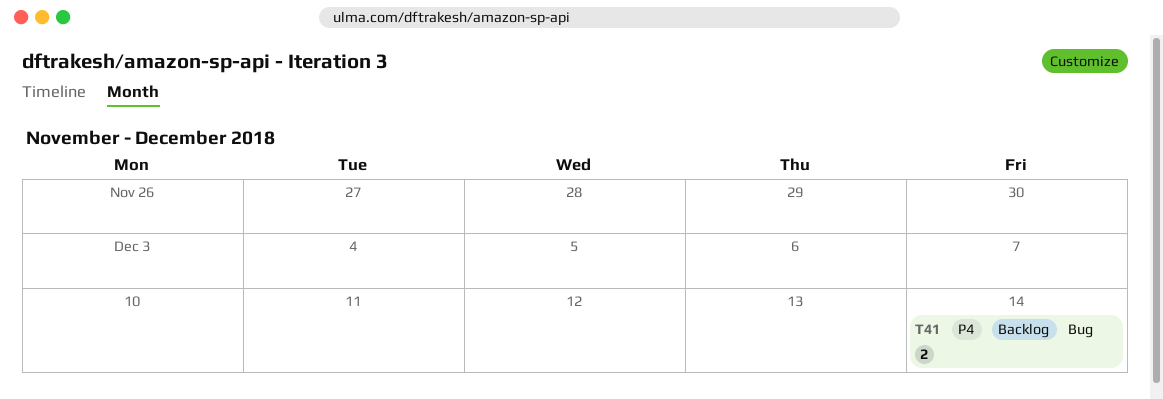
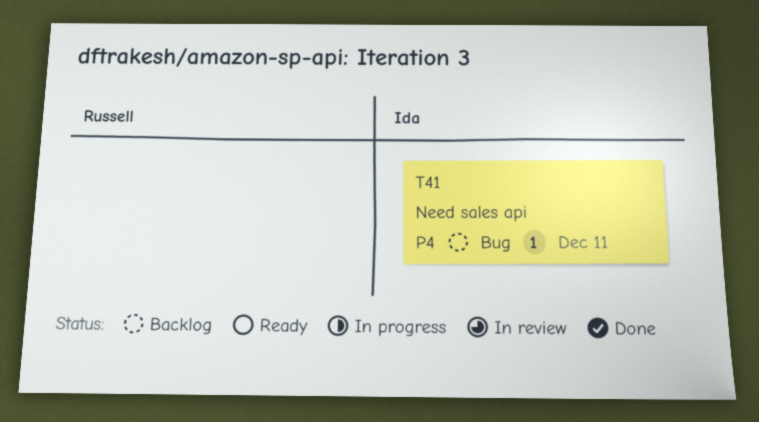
T41, estimate: 2 -> 1
T41, due: Dec 14 -> Dec 11

